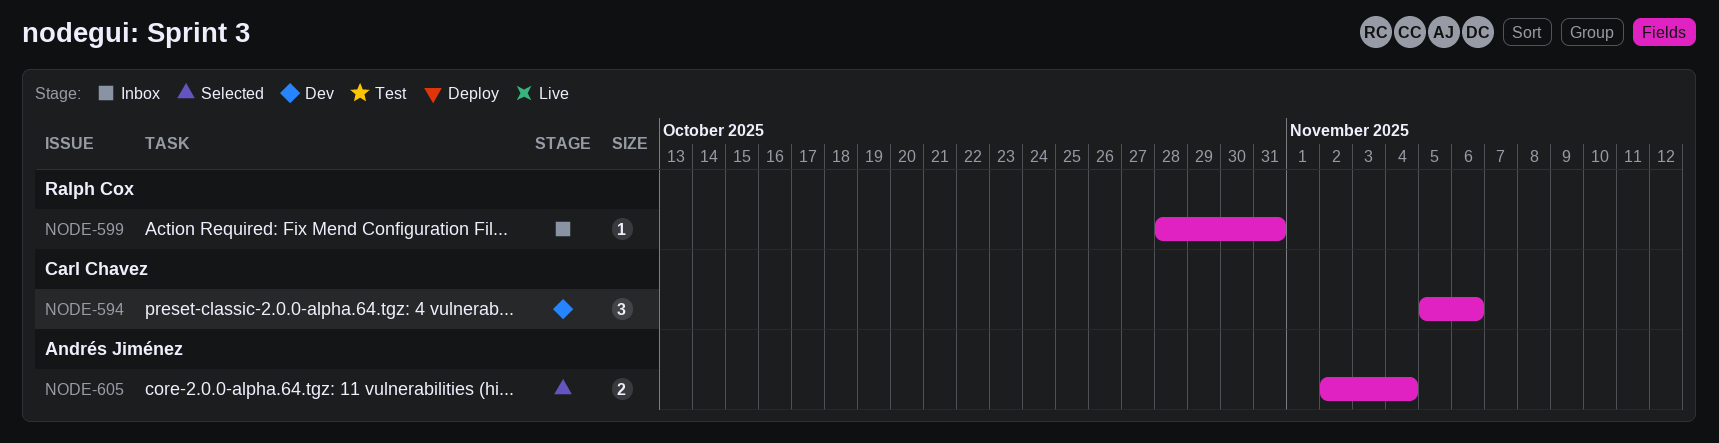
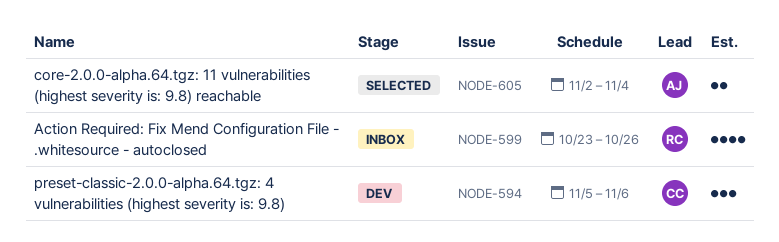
NODE-599, estimate: 1 -> 4
NODE-599, start: Oct 28 -> Oct 23
NODE-599, due: Oct 31 -> Oct 26

